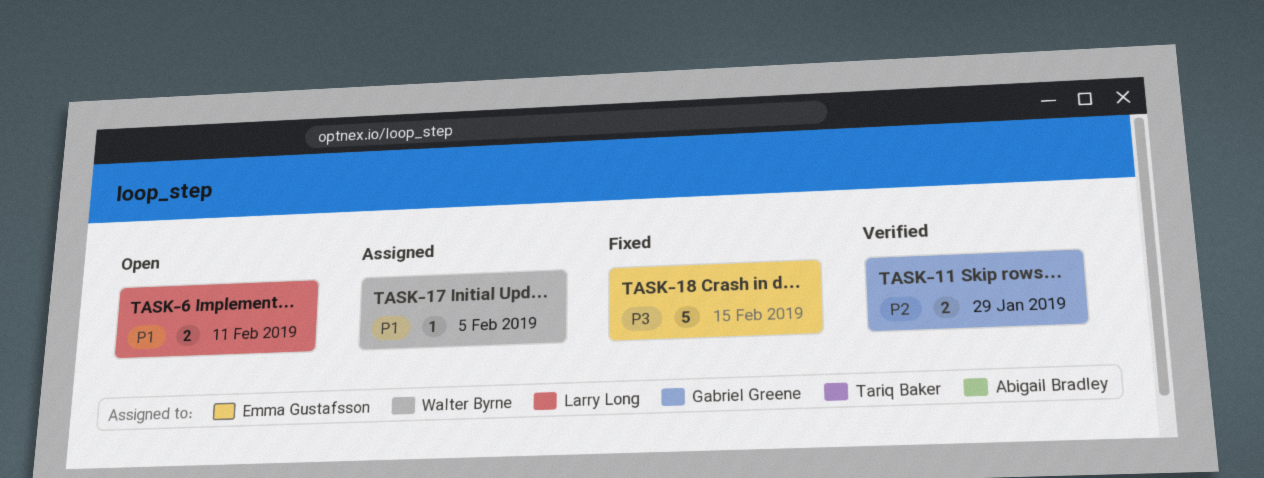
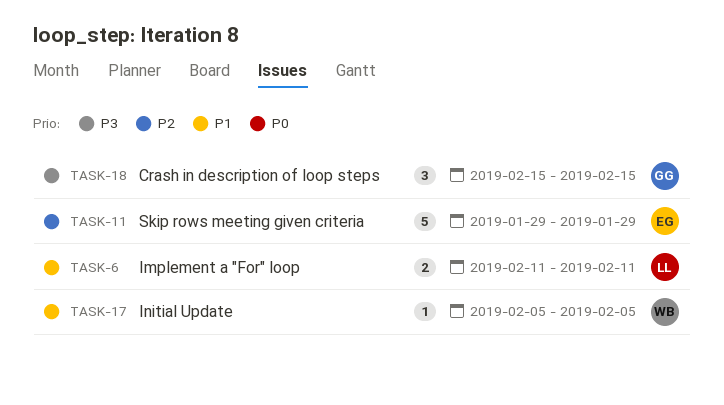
TASK-11, owner: Gabriel Greene -> Emma Gustafsson
TASK-11, estimate: 2 -> 5
TASK-18, owner: Emma Gustafsson -> Gabriel Greene
TASK-18, estimate: 5 -> 3

